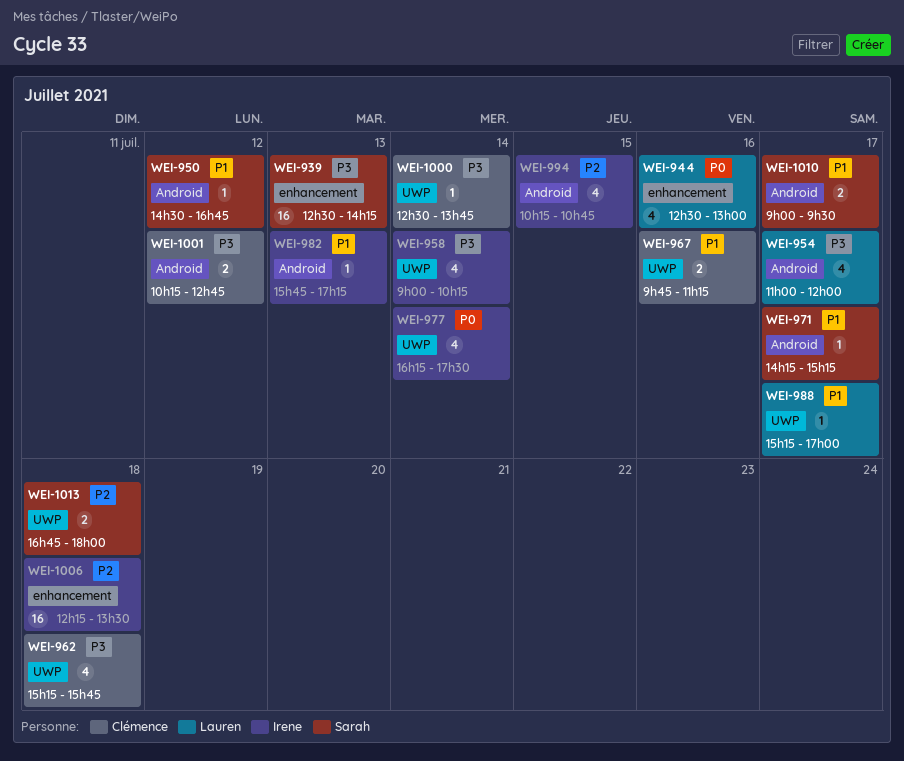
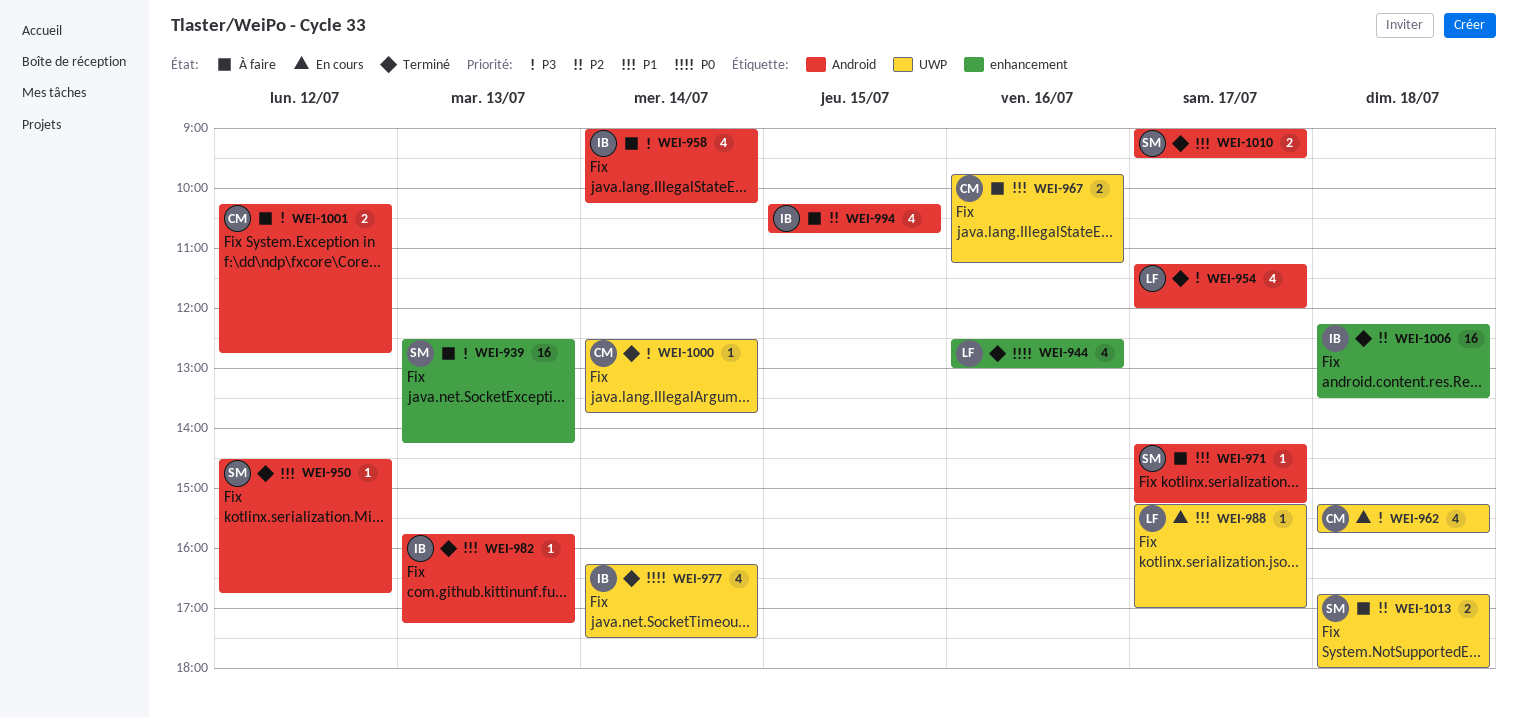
WEI-954, begins: 11:00 -> 11:15
WEI-958, label: UWP -> Android

